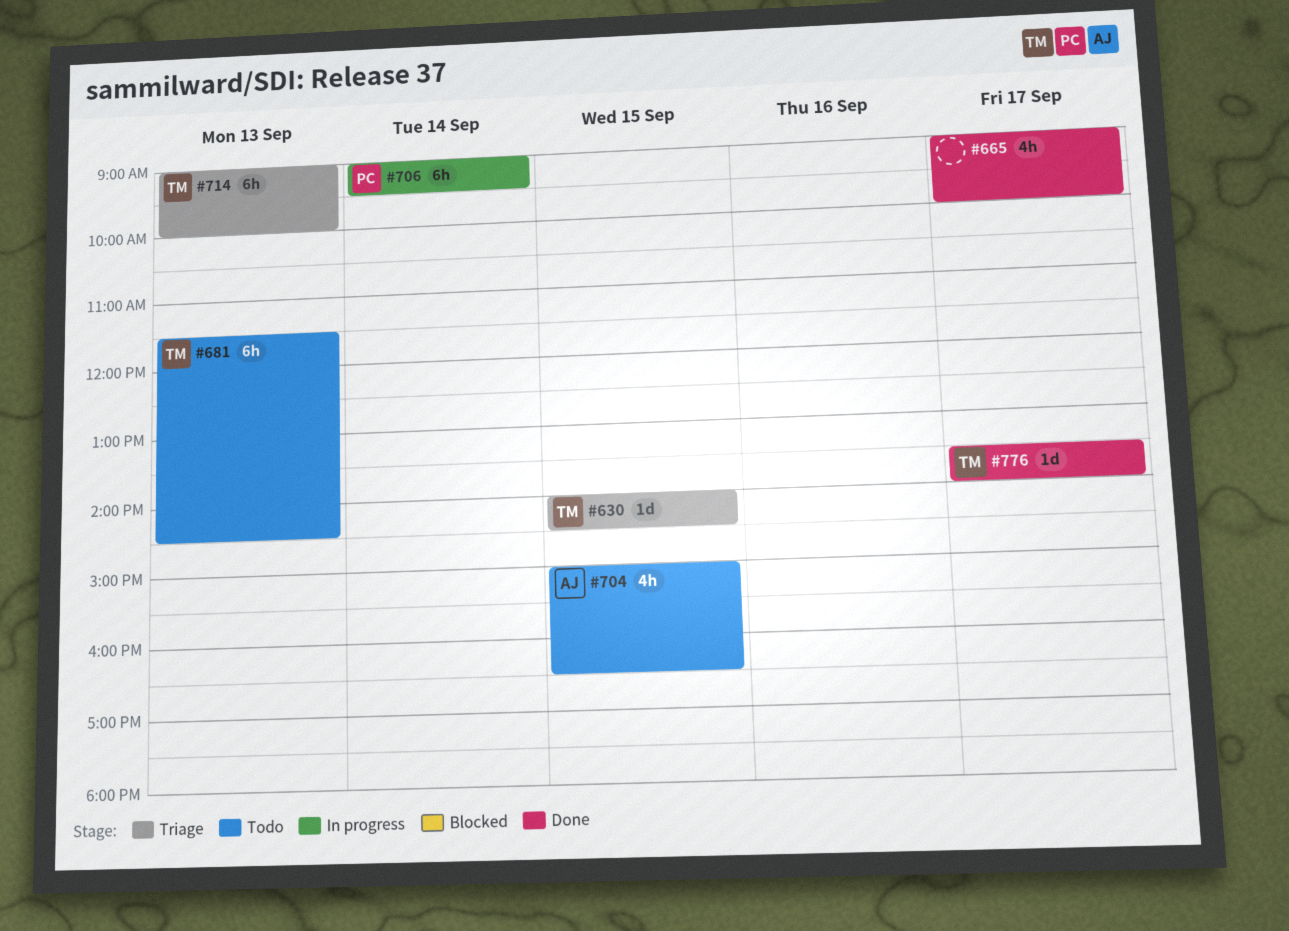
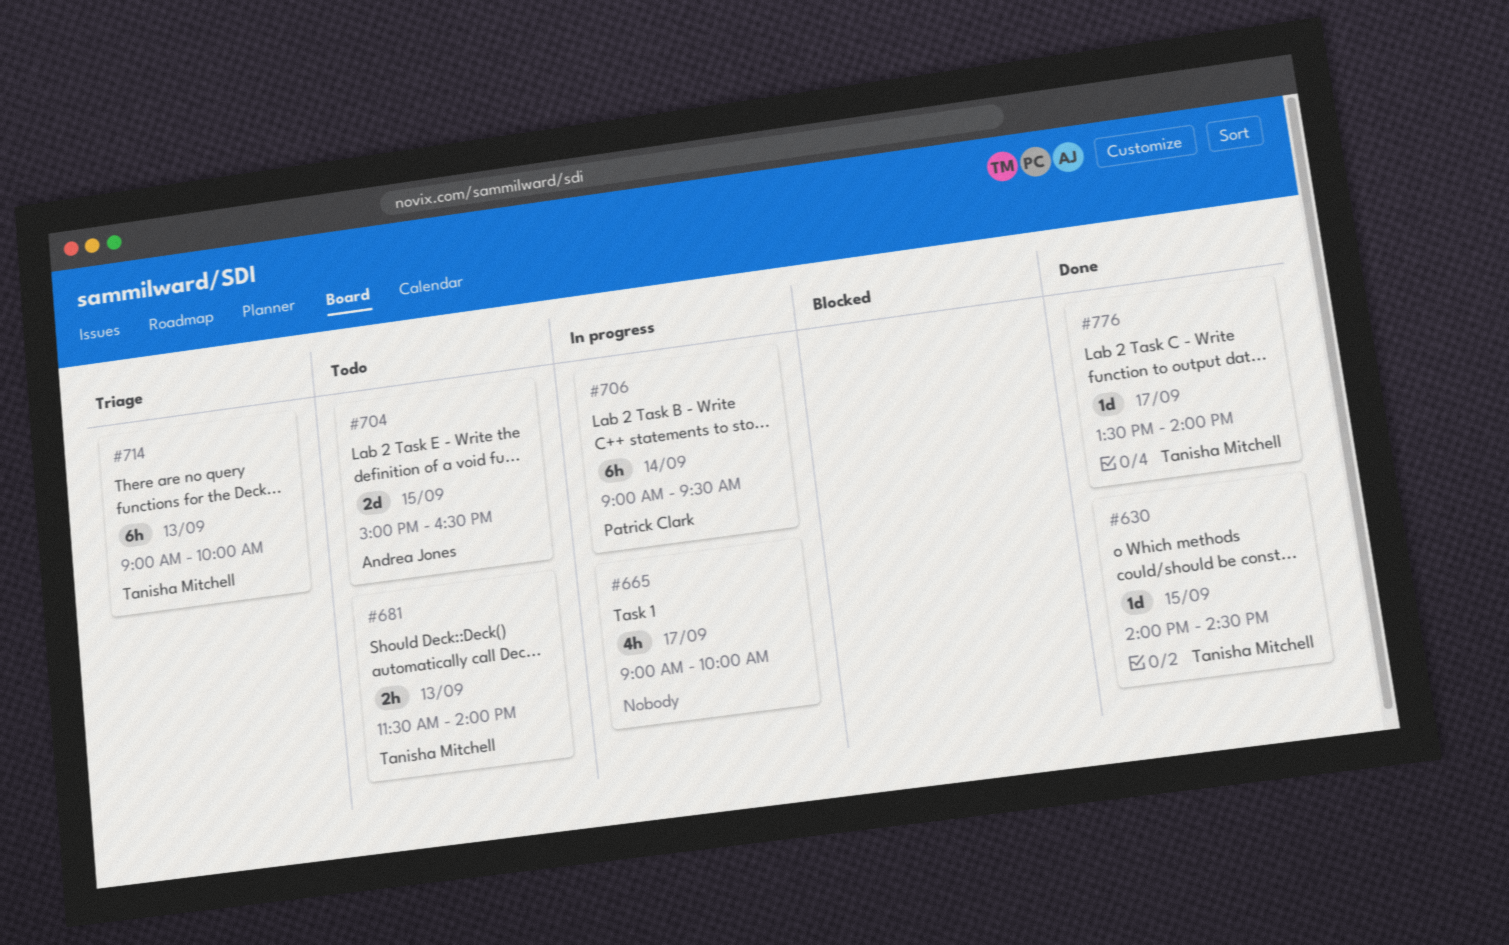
#630, status: Triage -> Done
#665, status: Done -> In progress
#681, estimate: 6h -> 2h
#681, ends: 14:30 -> 14:00
#704, estimate: 4h -> 2d

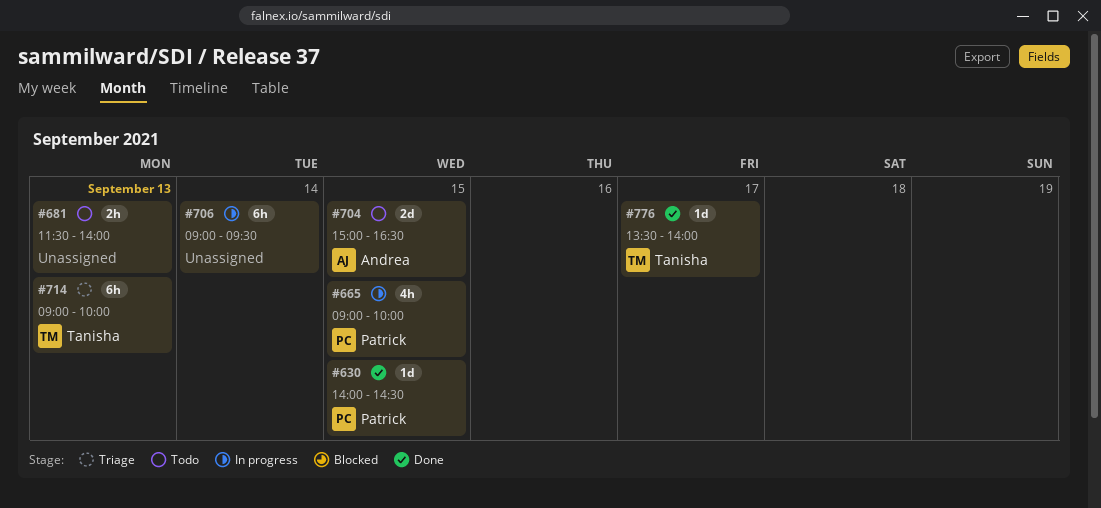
#630, owner: Tanisha Mitchell -> Patrick Clark
#665, owner: none -> Patrick Clark
#665, day: Sep 17 -> Sep 15
#681, owner: Tanisha Mitchell -> none
#706, owner: Patrick Clark -> none

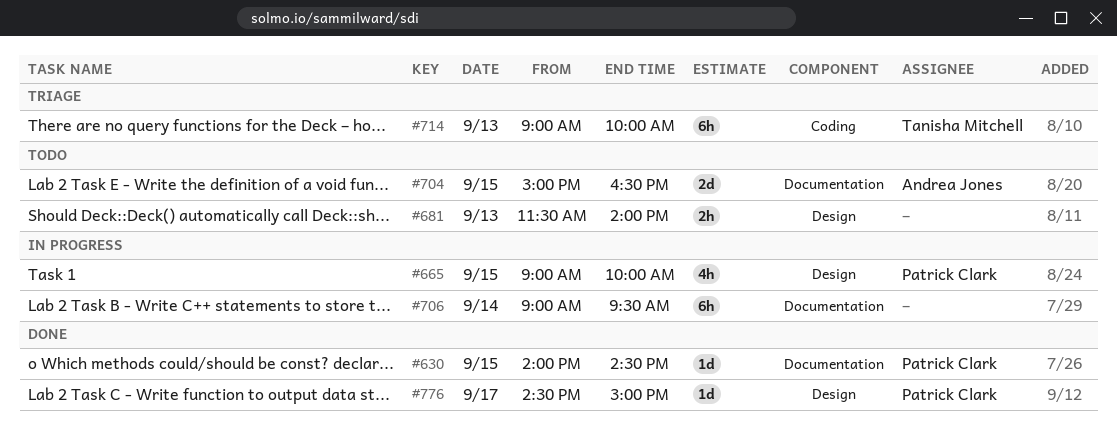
#776, owner: Tanisha Mitchell -> Patrick Clark
#776, begins: 13:30 -> 14:30
#776, ends: 14:00 -> 15:00

